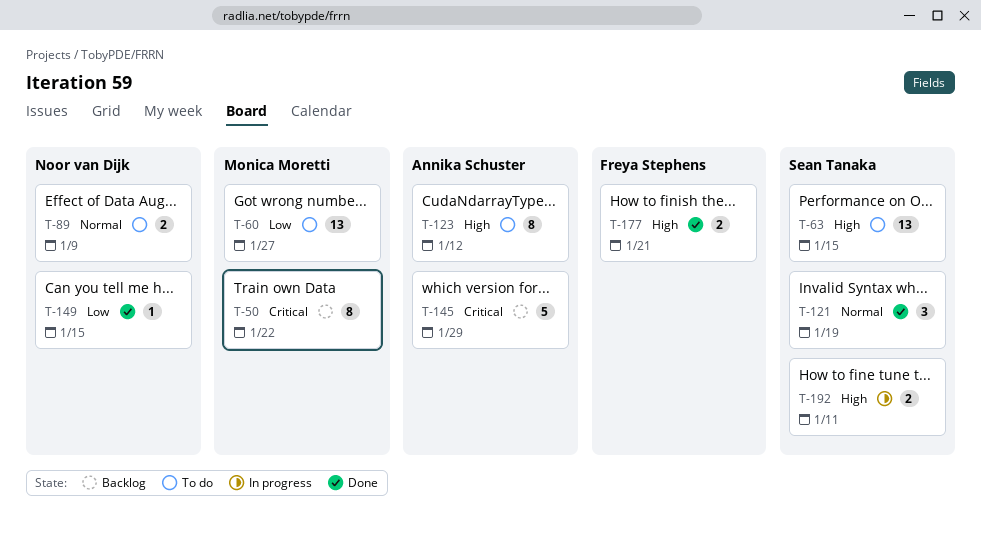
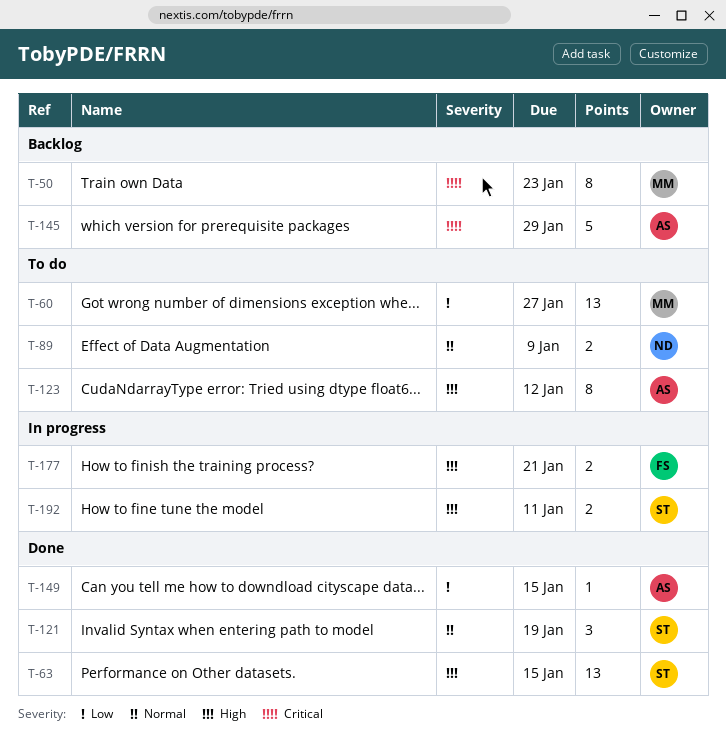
T-50, due: Jan 22 -> Jan 23
T-63, status: To do -> Done
T-149, owner: Noor van Dijk -> Annika Schuster
T-177, status: Done -> In progress

